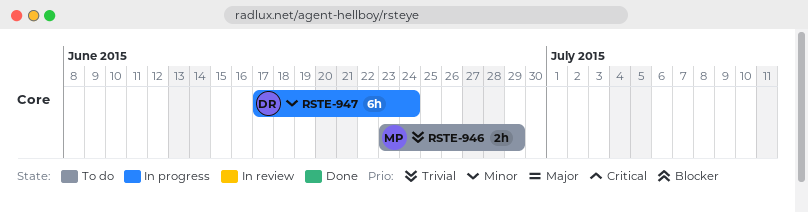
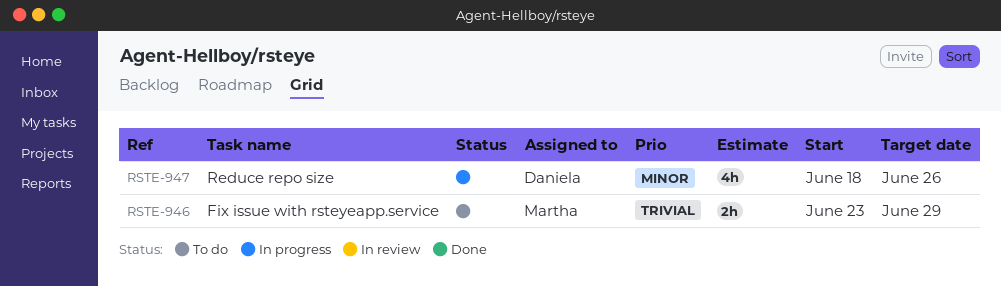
RSTE-947, estimate: 6h -> 4h
RSTE-947, start: Jun 17 -> Jun 18
RSTE-947, due: Jun 24 -> Jun 26

